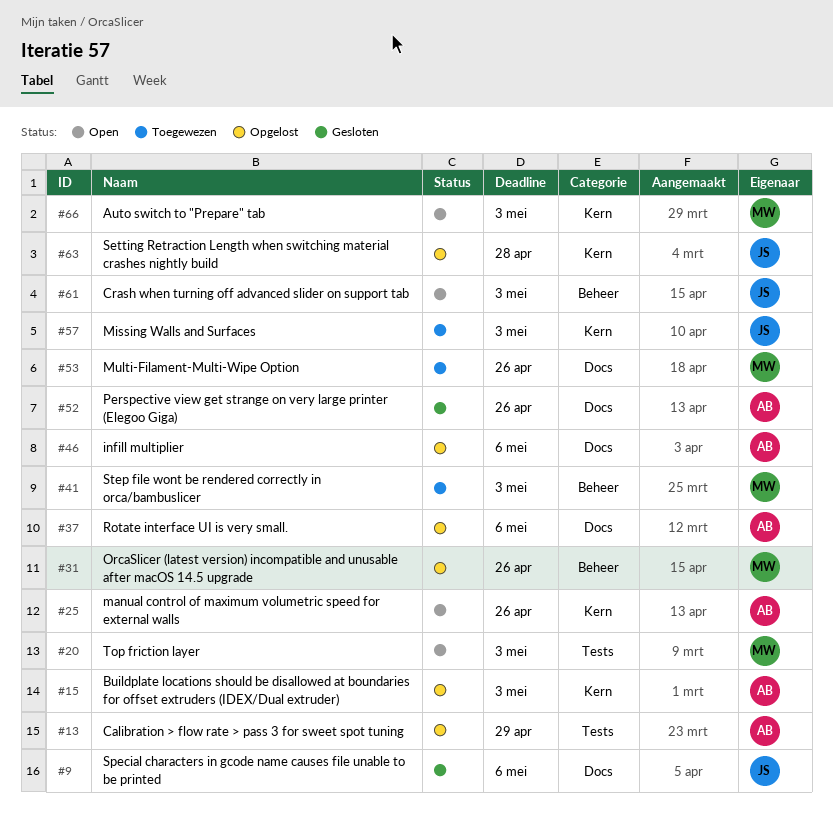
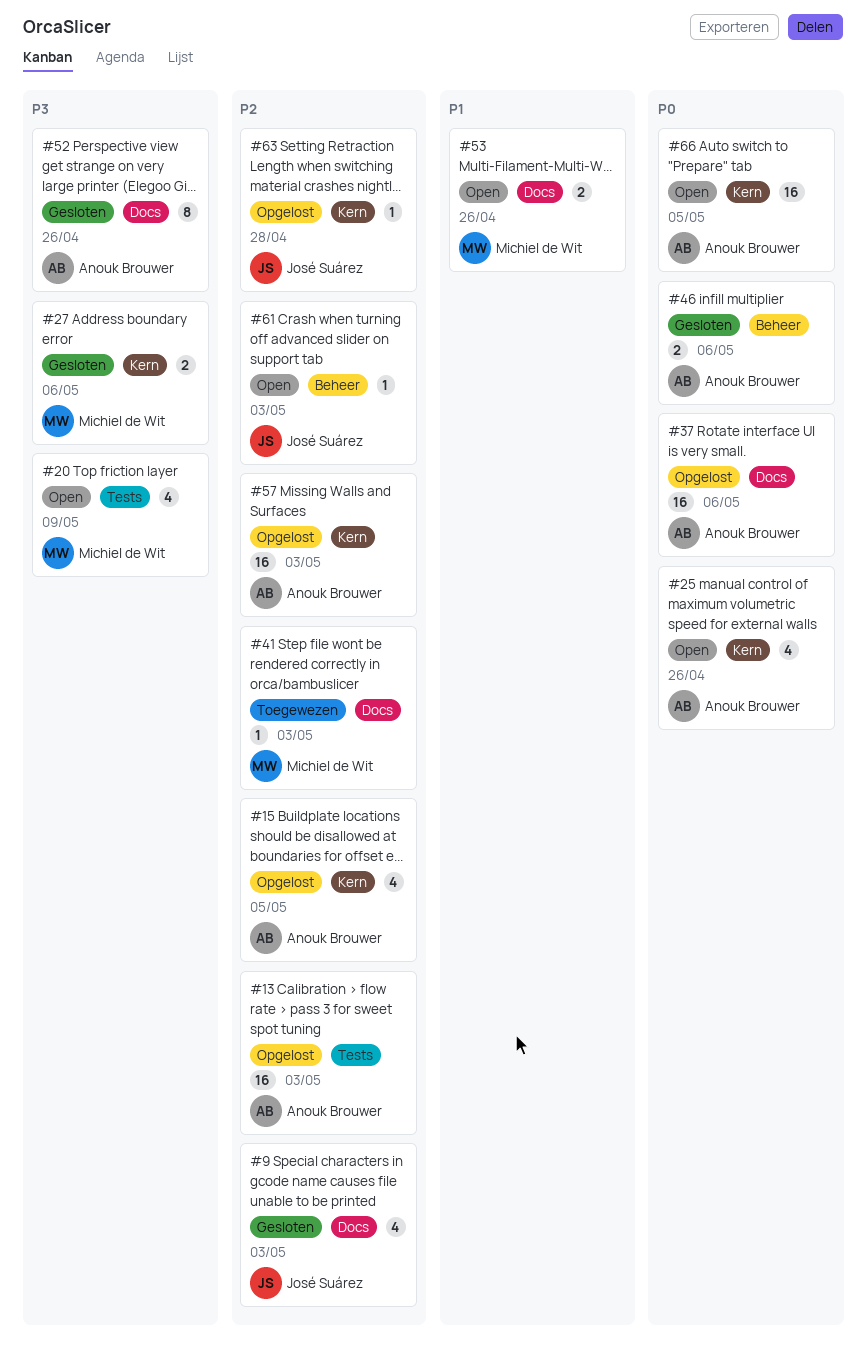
#9, due: May 6 -> May 3
#13, due: Apr 29 -> May 3
#15, due: May 3 -> May 5
#20, due: May 3 -> May 9
#27: none -> present
#31: present -> none
#41, label: Beheer -> Docs
#46, status: Opgelost -> Gesloten
#46, label: Docs -> Beheer
#53, status: Toegewezen -> Open
#57, status: Toegewezen -> Opgelost
#57, owner: José Suárez -> Anouk Brouwer
#66, owner: Michiel de Wit -> Anouk Brouwer
#66, due: May 3 -> May 5

